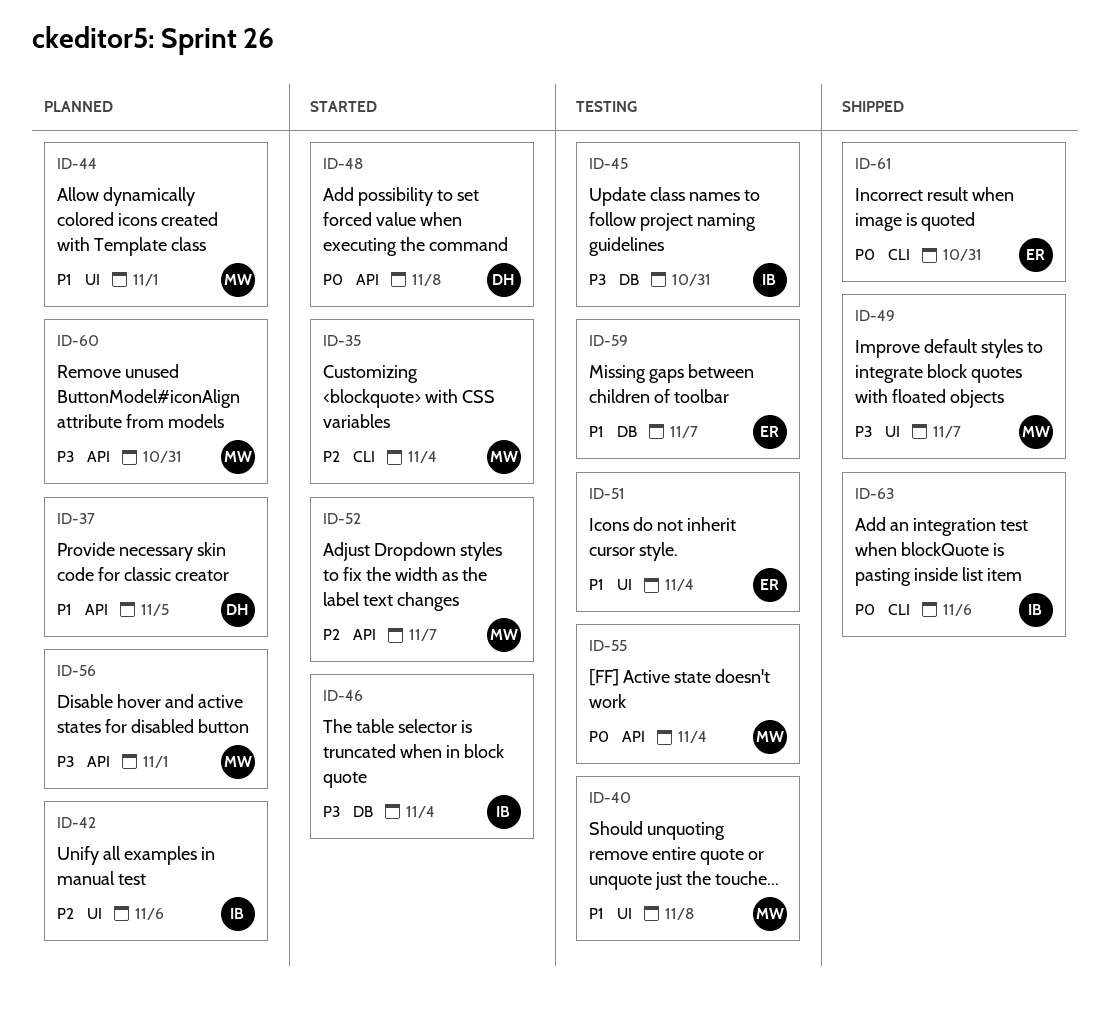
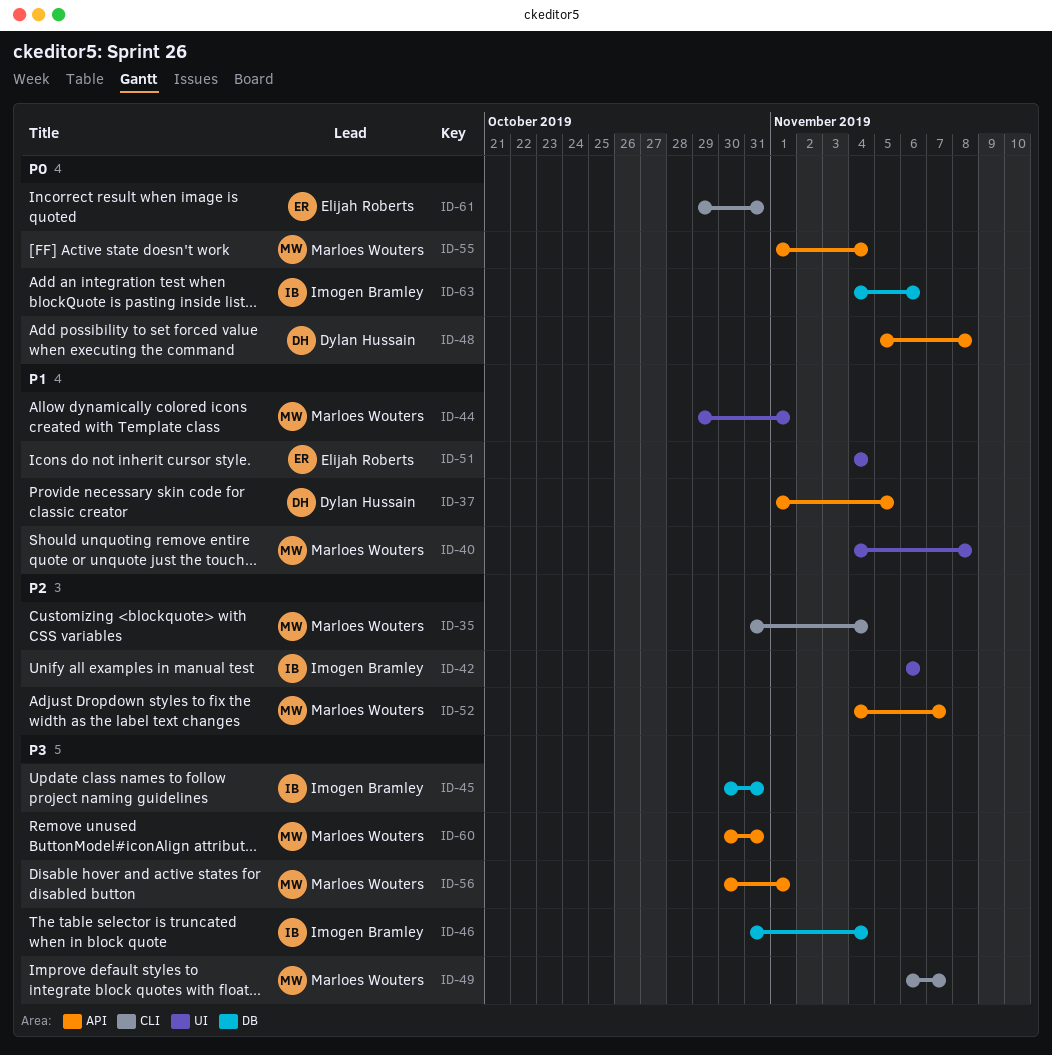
ID-49, label: UI -> CLI
ID-59: present -> none
ID-63, label: CLI -> DB

